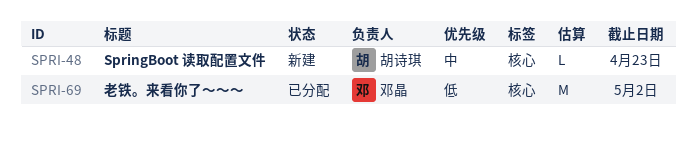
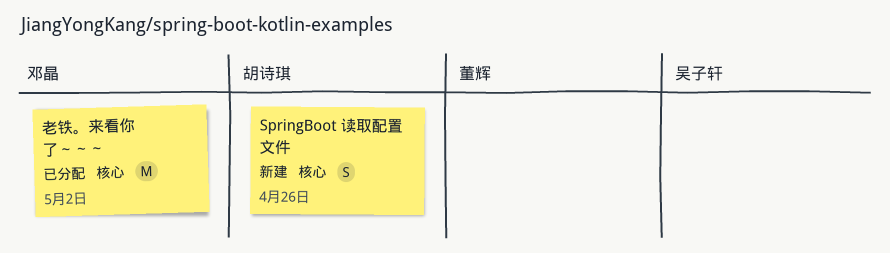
SpringBoot 读取配置文件, estimate: L -> S
SpringBoot 读取配置文件, due: Apr 23 -> Apr 26

